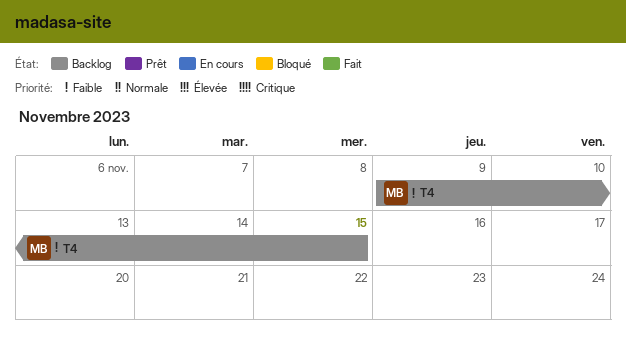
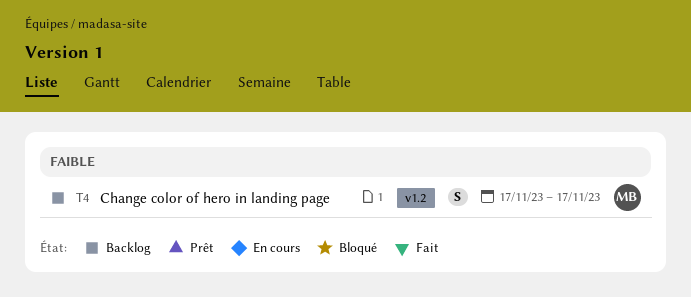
T4, start: Nov 9 -> Nov 17
T4, due: Nov 15 -> Nov 17

